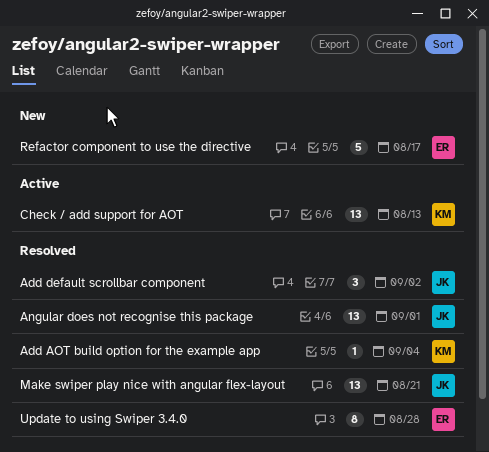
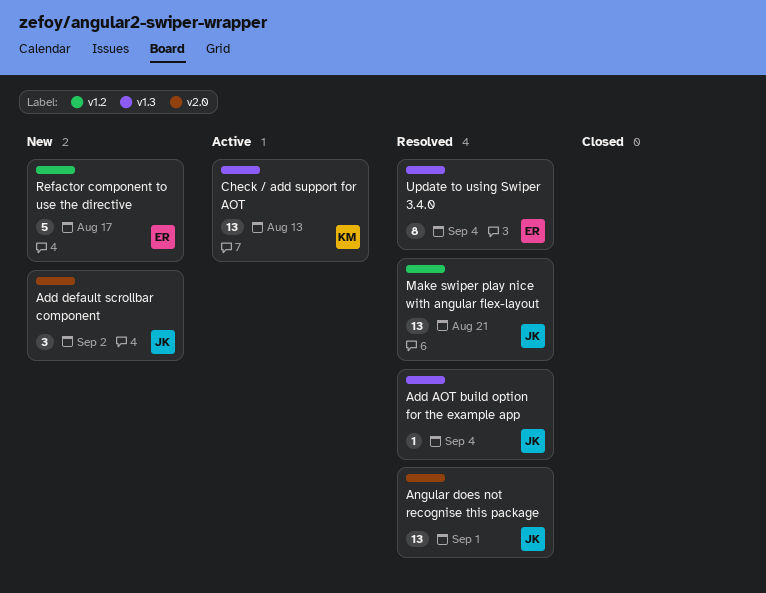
Add AOT build option for the example app, owner: KM -> JK
Add default scrollbar component, status: Resolved -> New
Update to using Swiper 3.4.0, due: Aug 28 -> Sep 4

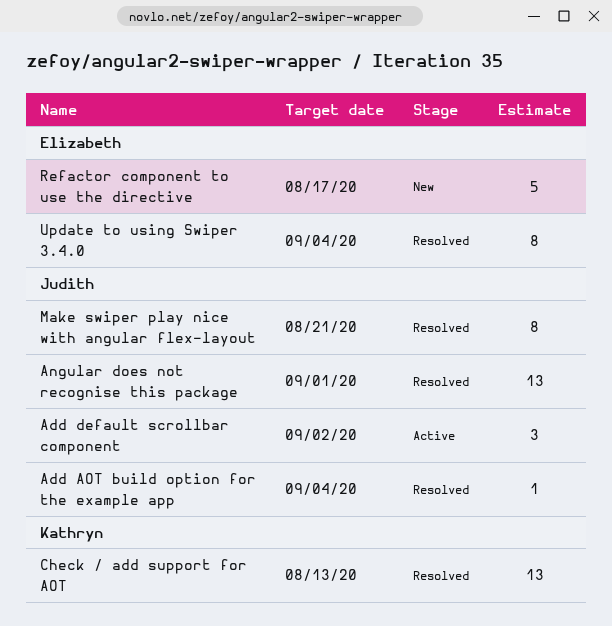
Add default scrollbar component, status: New -> Active
Check / add support for AOT, status: Active -> Resolved
Make swiper play nice with angular flex-layout, estimate: 13 -> 8

